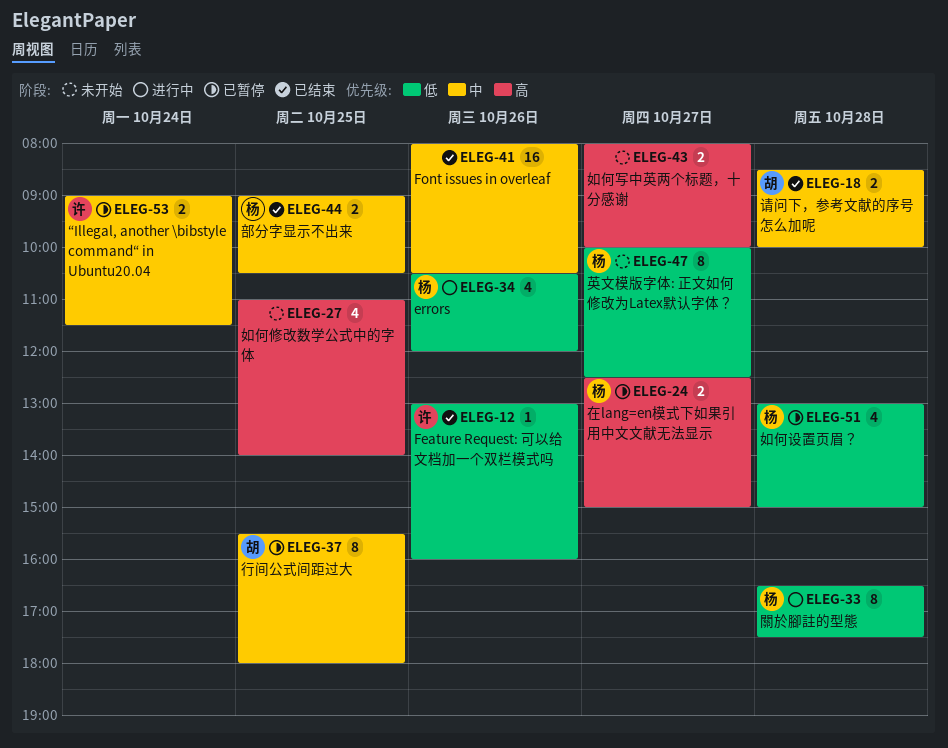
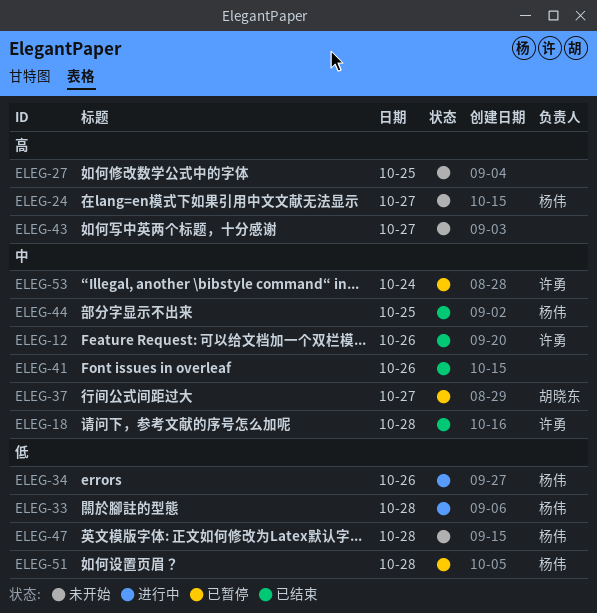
ELEG-12, priority: 低 -> 中
ELEG-18, owner: 胡晓东 -> 许勇
ELEG-24, status: 已暂停 -> 未开始
ELEG-37, day: Oct 25 -> Oct 27
ELEG-47, day: Oct 27 -> Oct 28

